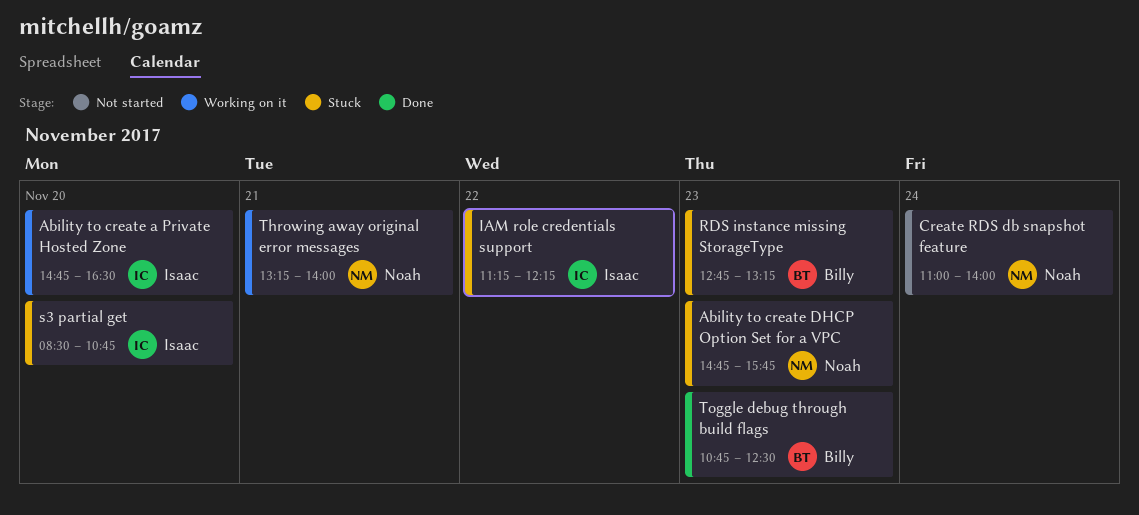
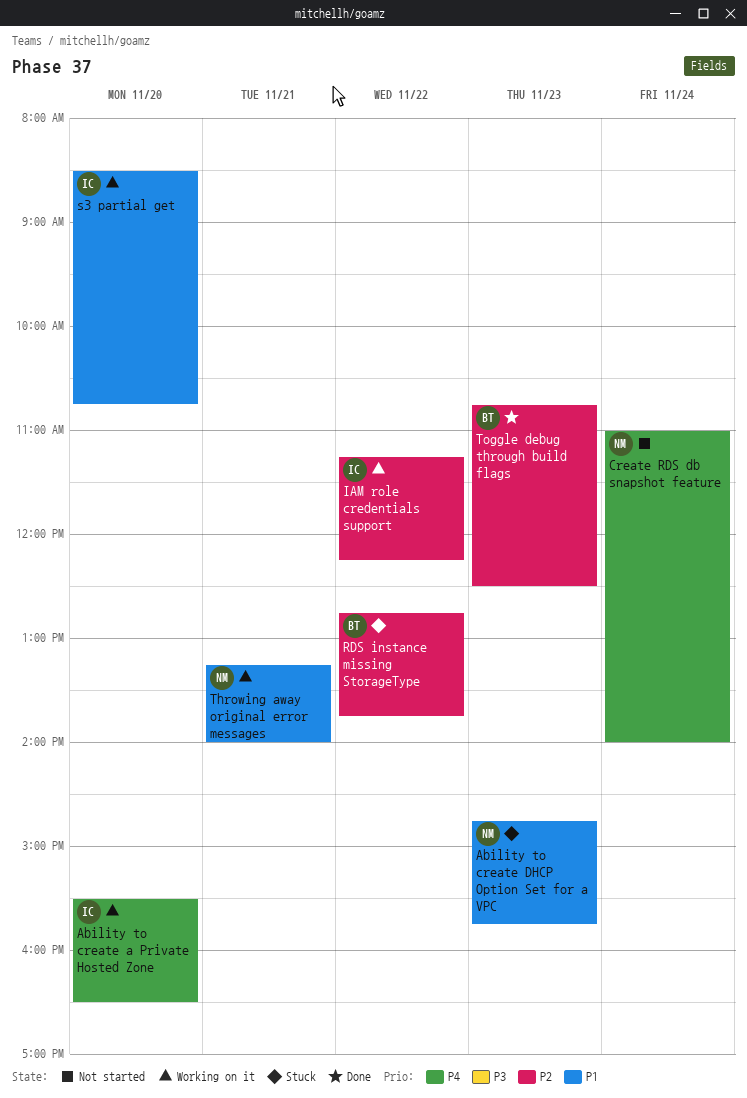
Ability to create a Private Hosted Zone, begins: 14:45 -> 15:30
IAM role credentials support, status: Stuck -> Working on it
RDS instance missing StorageType, day: Nov 23 -> Nov 22
RDS instance missing StorageType, ends: 13:15 -> 13:45
s3 partial get, status: Stuck -> Working on it

